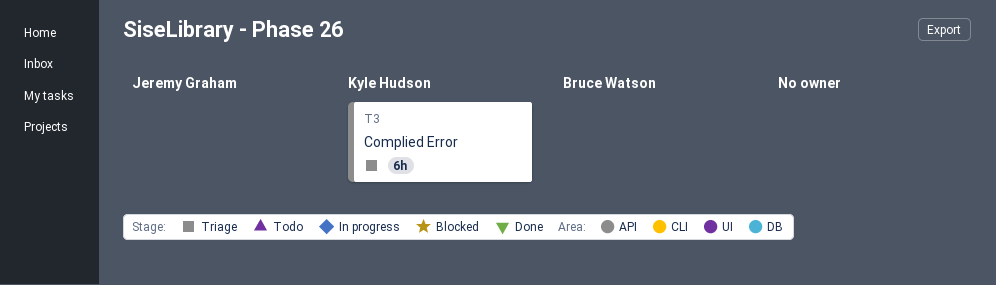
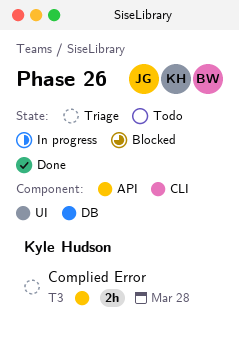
T3, estimate: 6h -> 2h

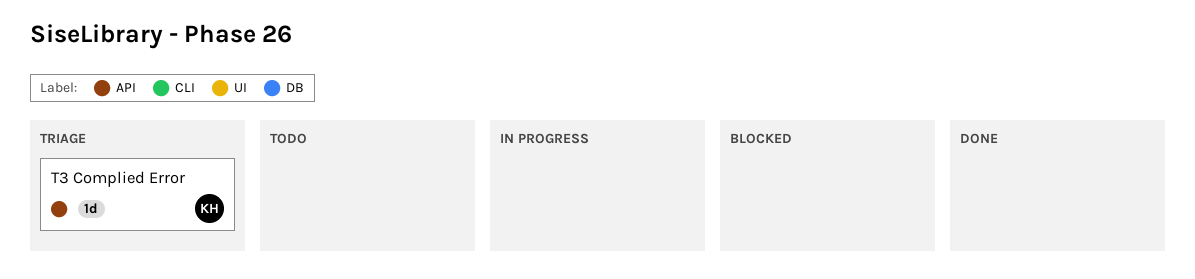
T3, estimate: 2h -> 1d

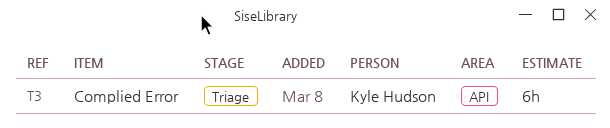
T3, estimate: 1d -> 6h

